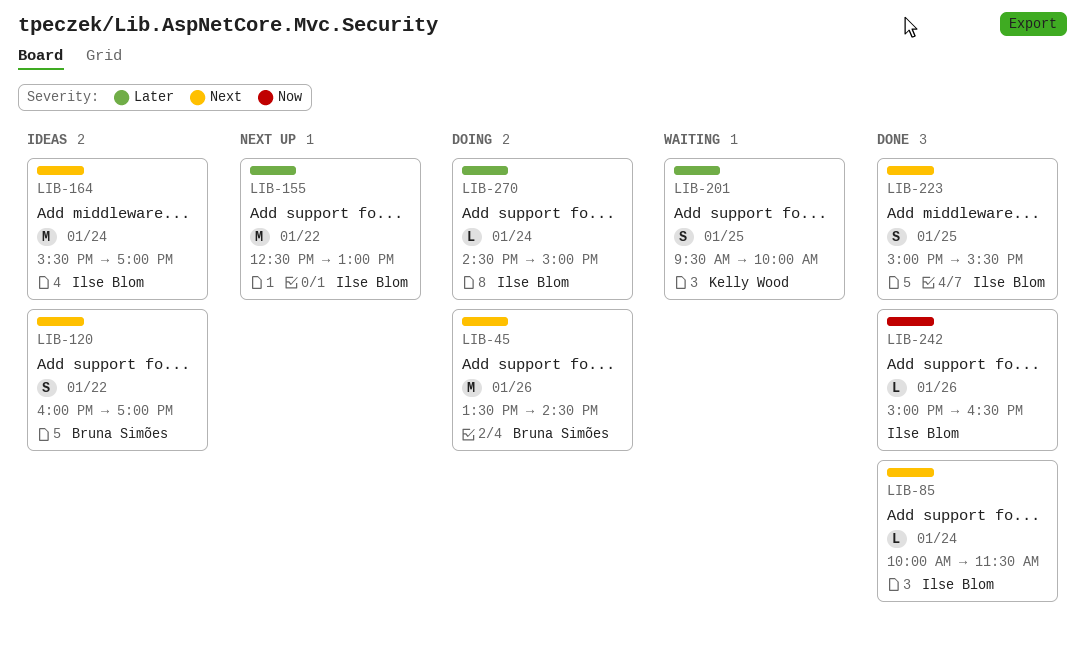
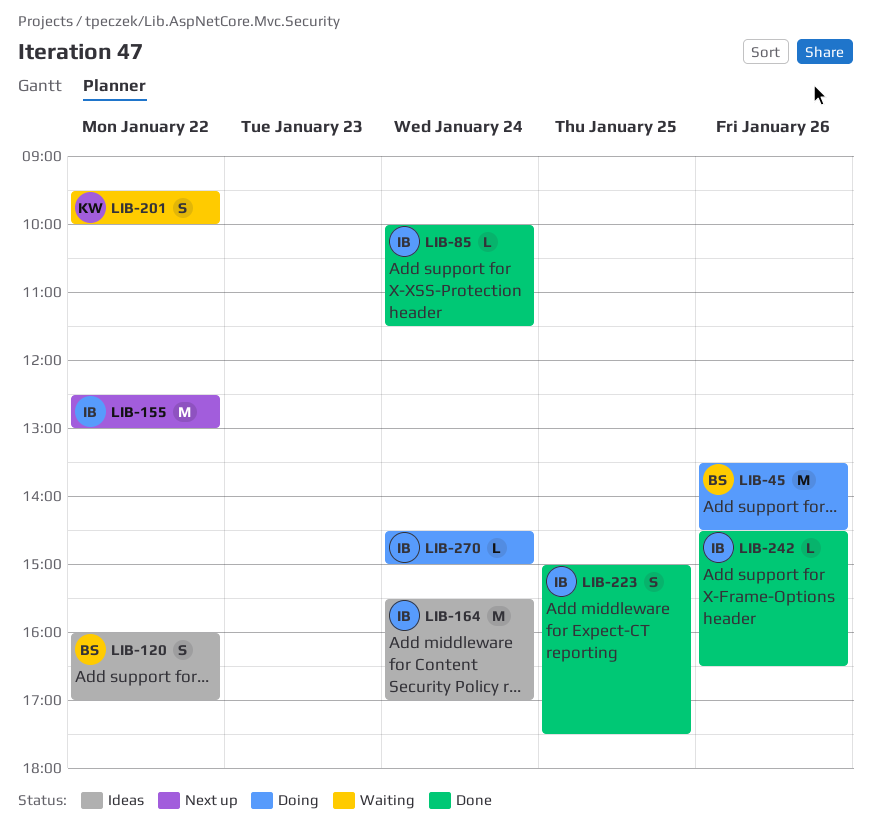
LIB-201, day: Jan 25 -> Jan 22
LIB-223, ends: 15:30 -> 17:30
LIB-242, begins: 15:00 -> 14:30

